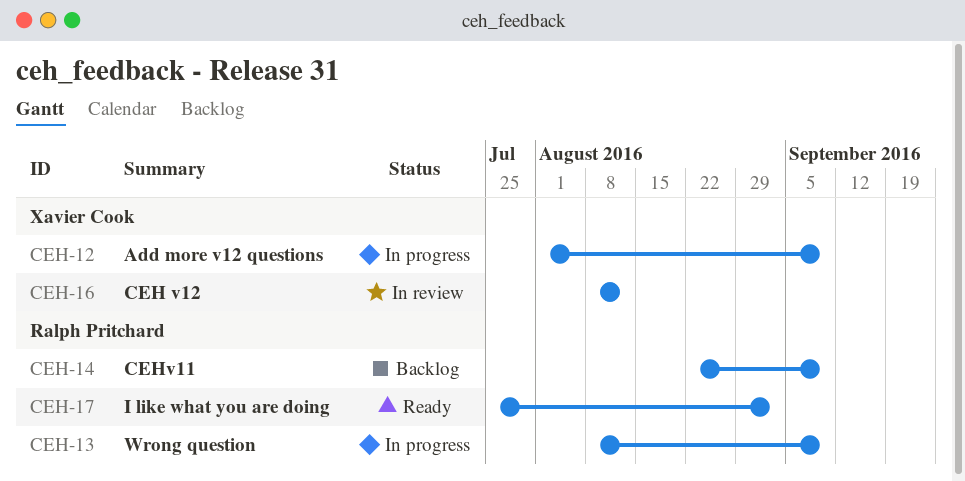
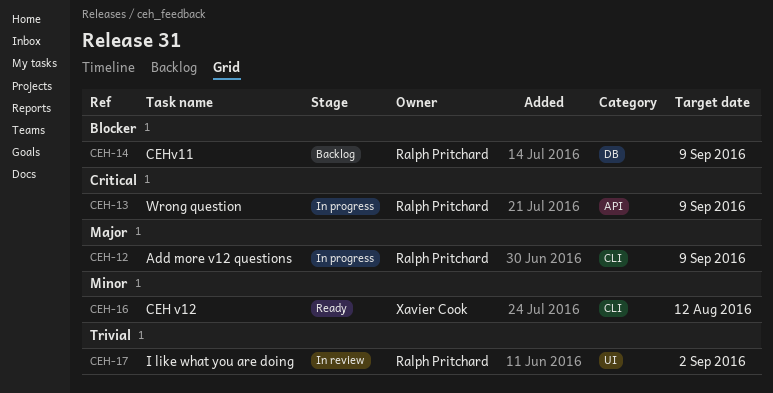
CEH-12, owner: Xavier Cook -> Ralph Pritchard
CEH-16, status: In review -> Ready
CEH-17, status: Ready -> In review

